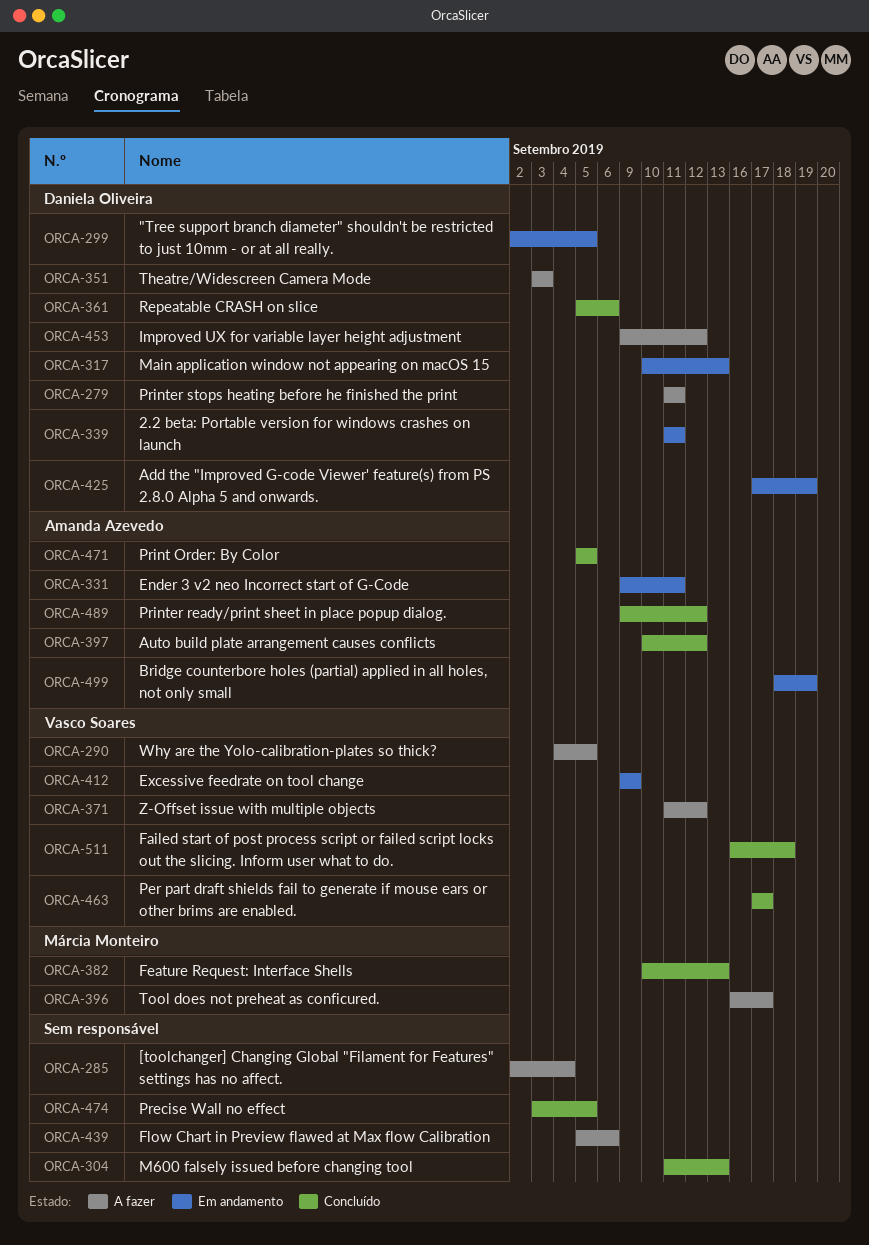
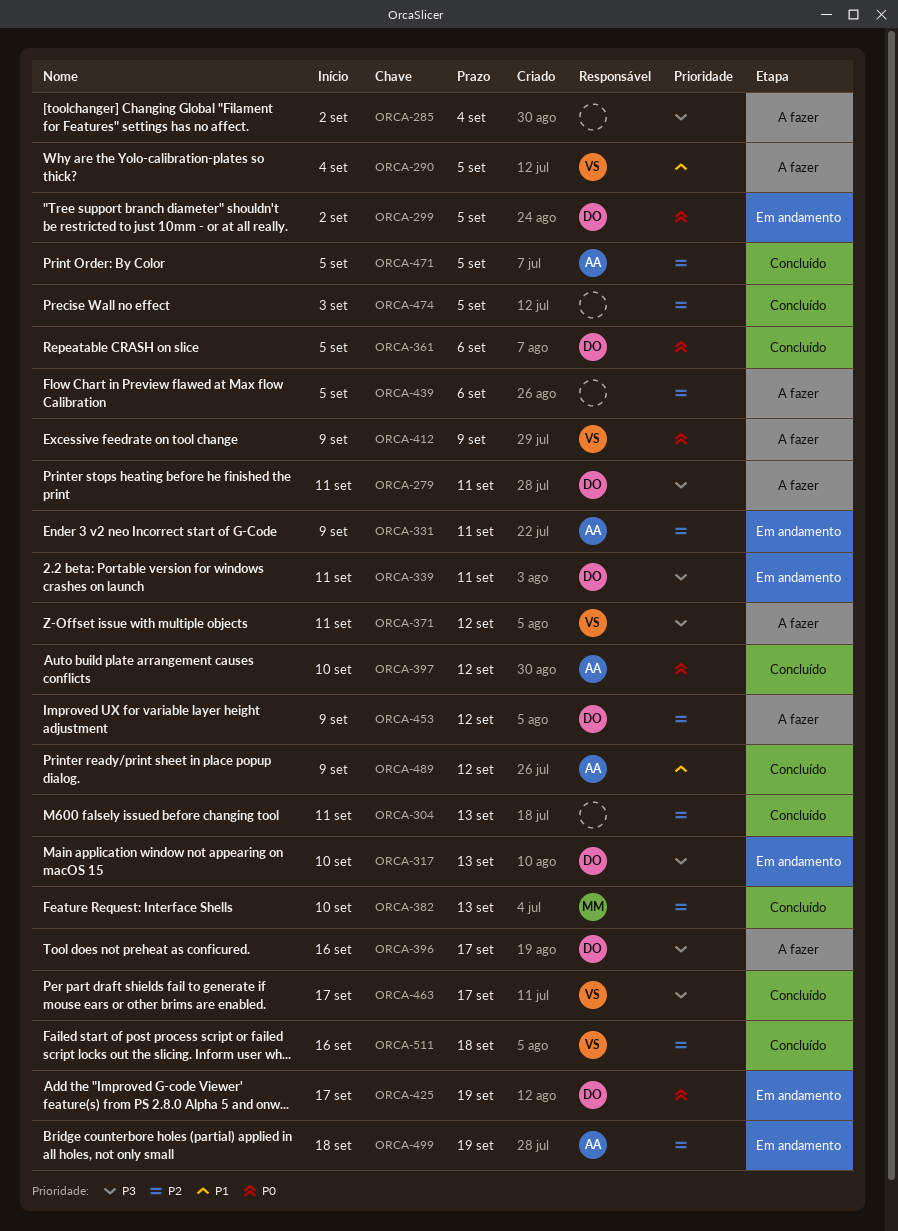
ORCA-351: present -> none
ORCA-396, owner: Márcia Monteiro -> Daniela Oliveira
ORCA-412, status: Em andamento -> A fazer

